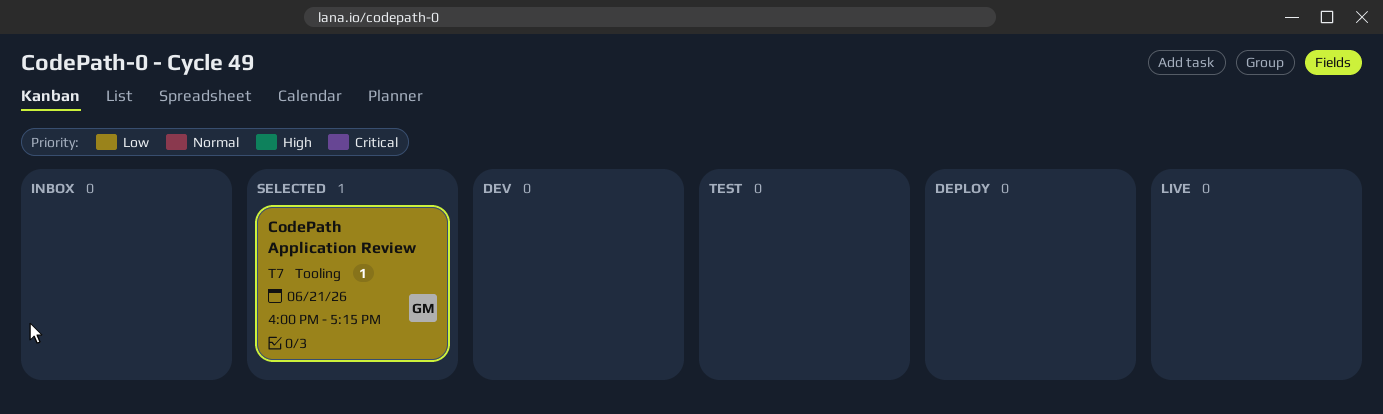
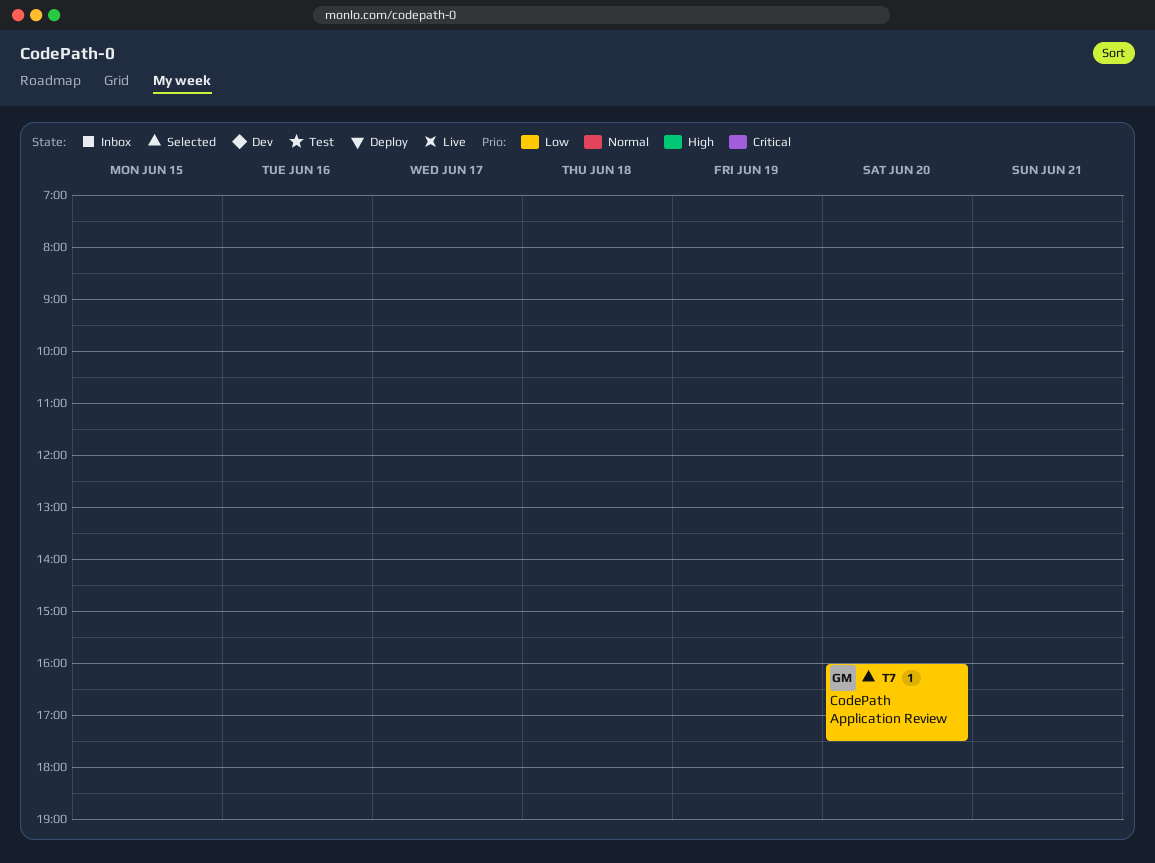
T7, day: Jun 21 -> Jun 20
T7, ends: 17:15 -> 17:30

